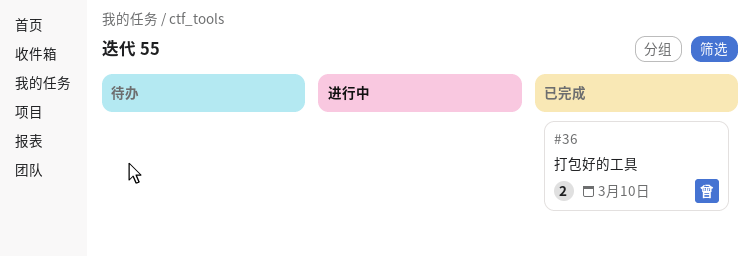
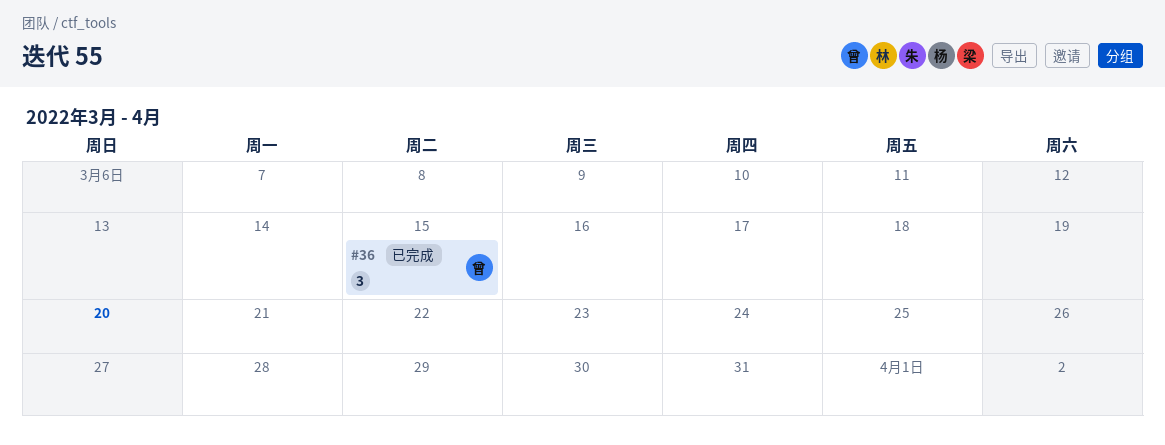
#36, estimate: 2 -> 3
#36, due: Mar 10 -> Mar 15

